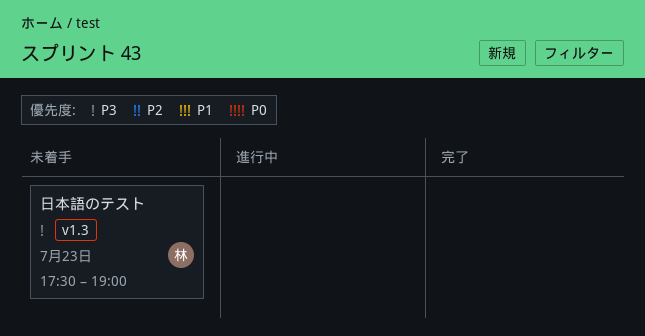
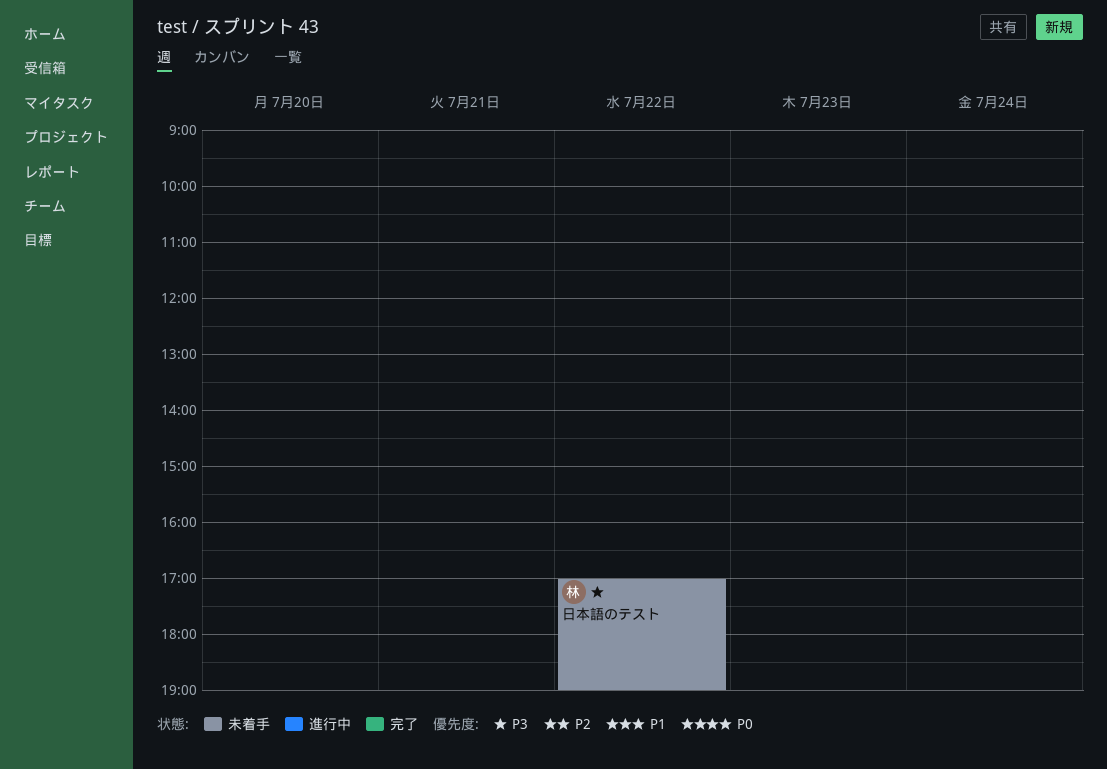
日本語のテスト, day: Jul 23 -> Jul 22
日本語のテスト, begins: 17:30 -> 17:00

